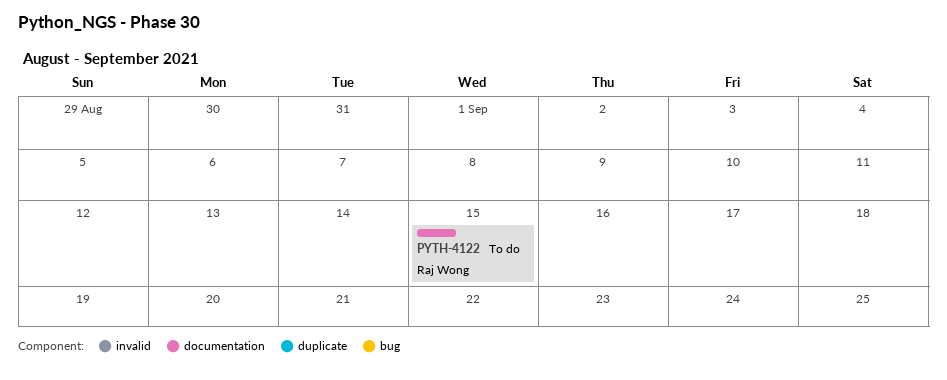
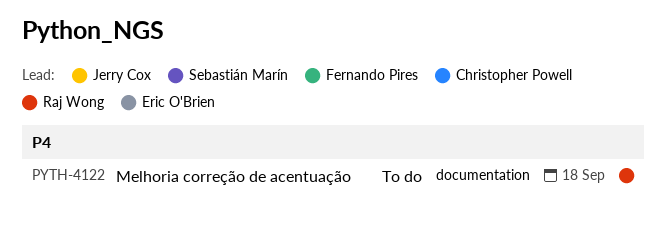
PYTH-4122, due: Sep 15 -> Sep 18

